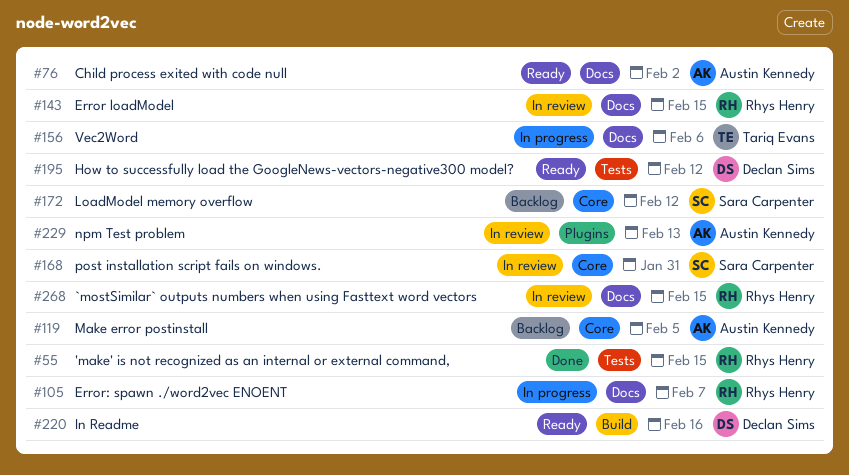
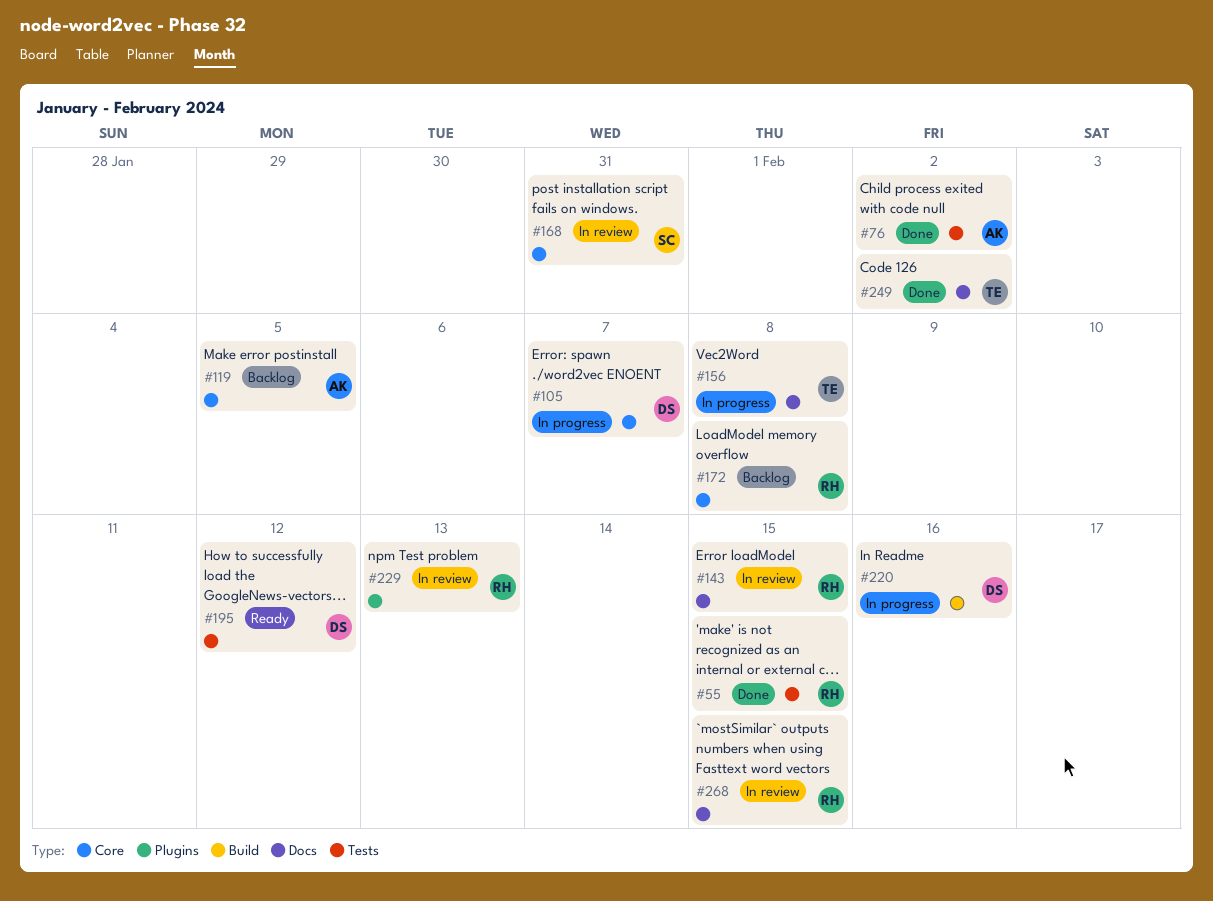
#76, status: Ready -> Done
#76, label: Docs -> Tests
#105, owner: Rhys Henry -> Declan Sims
#105, label: Docs -> Core
#156, due: Feb 6 -> Feb 8
#172, owner: Sara Carpenter -> Rhys Henry
#172, due: Feb 12 -> Feb 8
#220, status: Ready -> In progress
#229, owner: Austin Kennedy -> Rhys Henry
#249: none -> present

